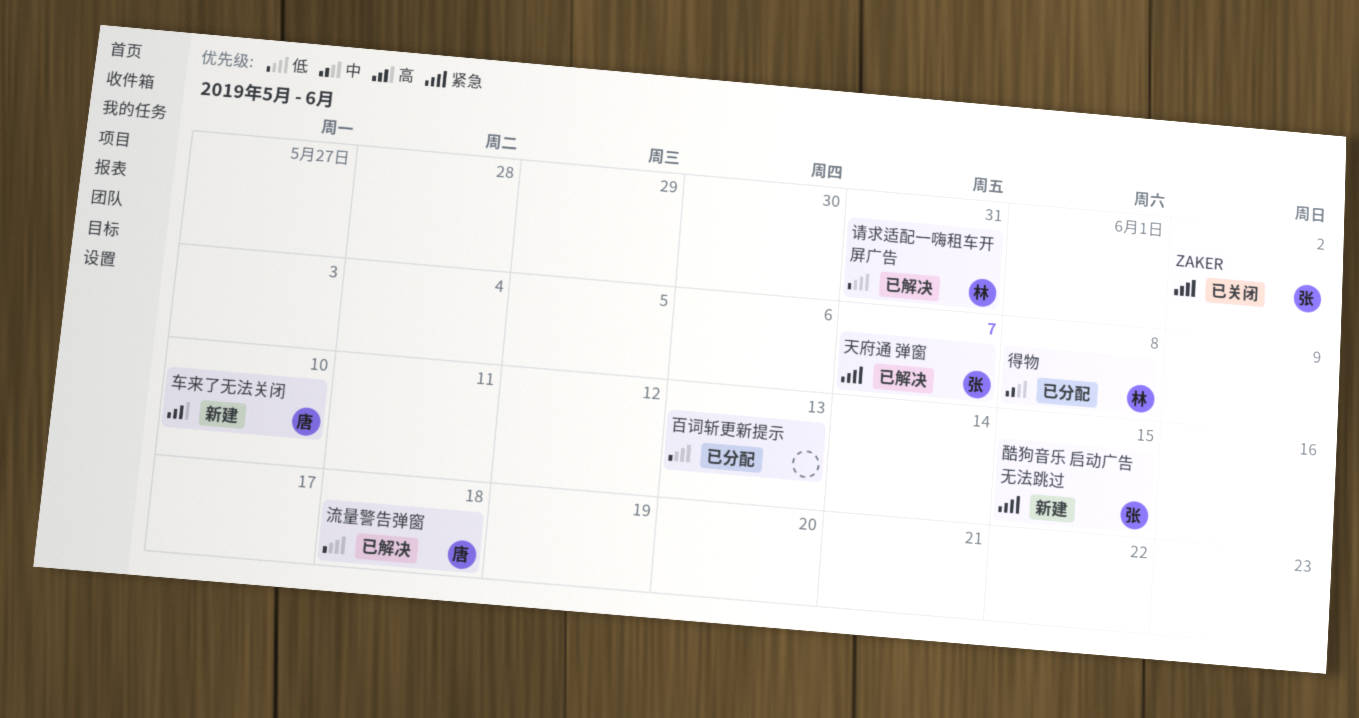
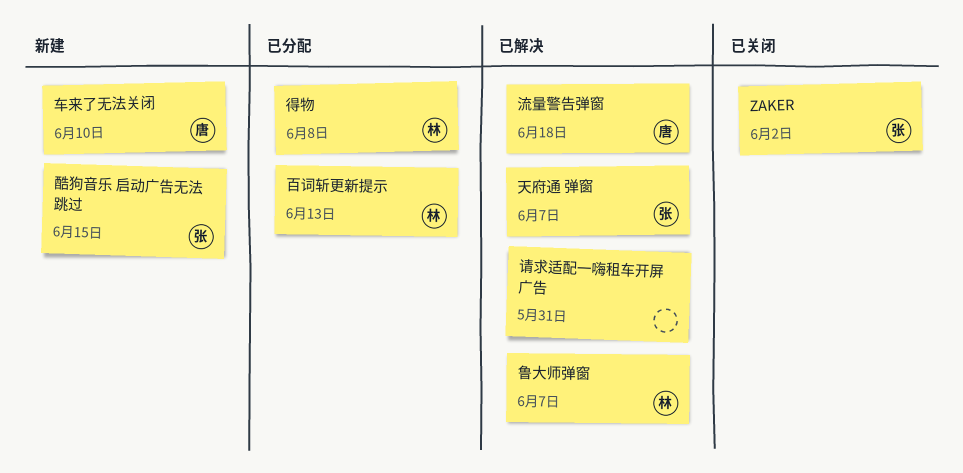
百词斩更新提示, owner: none -> 林
请求适配一嗨租车开屏广告, owner: 林 -> none
鲁大师弹窗: none -> present

